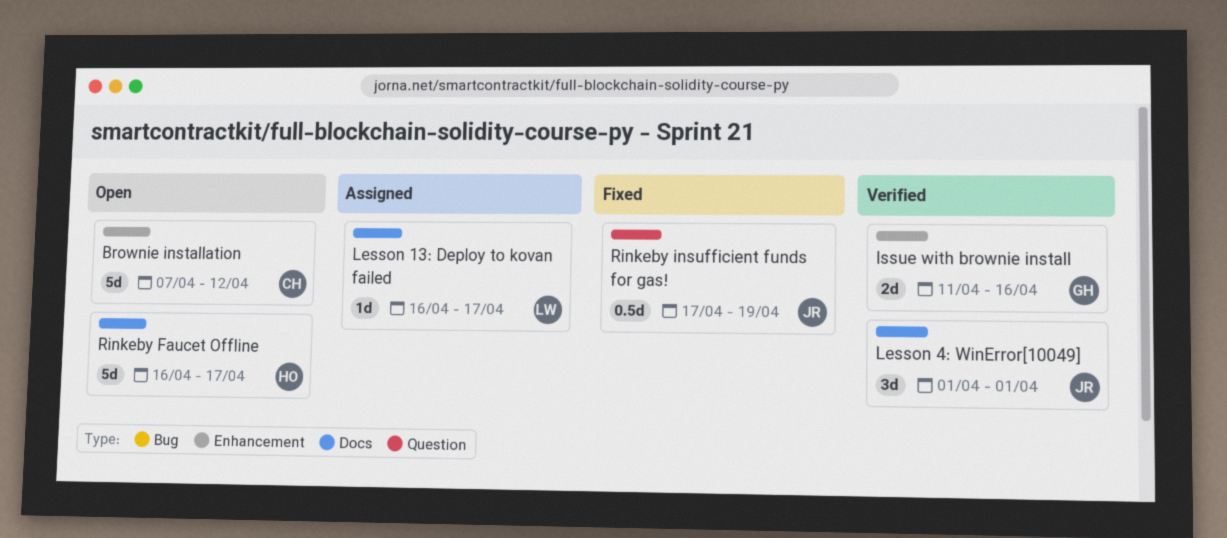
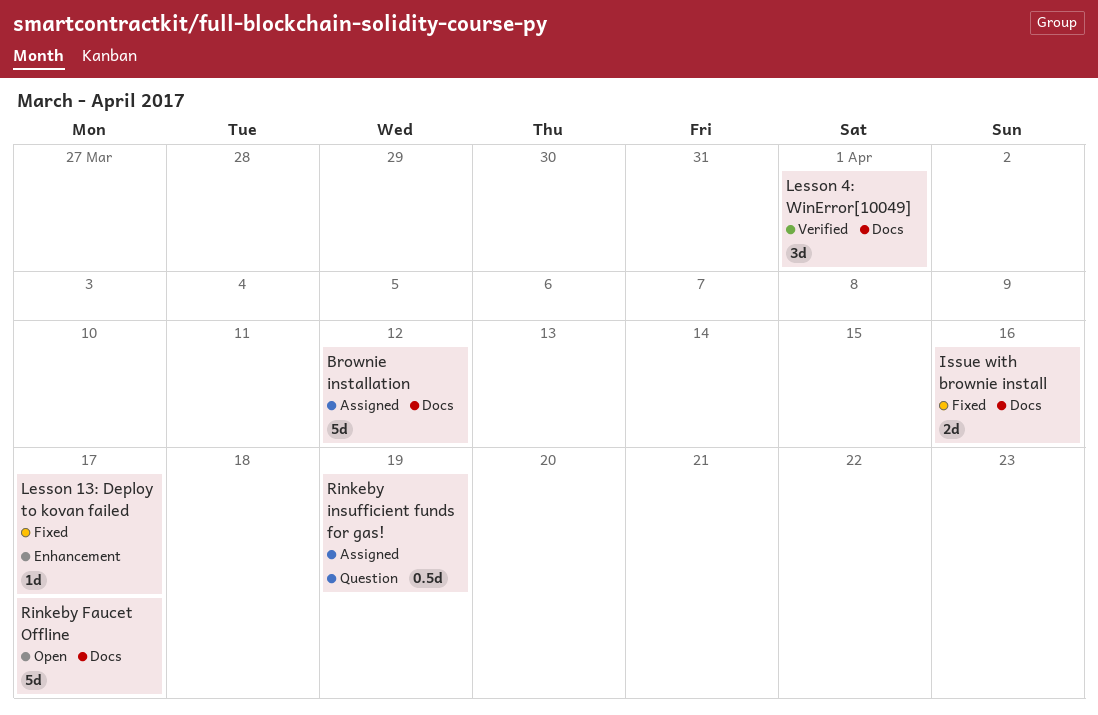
Brownie installation, status: Open -> Assigned
Brownie installation, label: Enhancement -> Docs
Issue with brownie install, status: Verified -> Fixed
Issue with brownie install, label: Enhancement -> Docs
Lesson 13: Deploy to kovan failed, status: Assigned -> Fixed
Lesson 13: Deploy to kovan failed, label: Docs -> Enhancement
Rinkeby insufficient funds for gas!, status: Fixed -> Assigned

